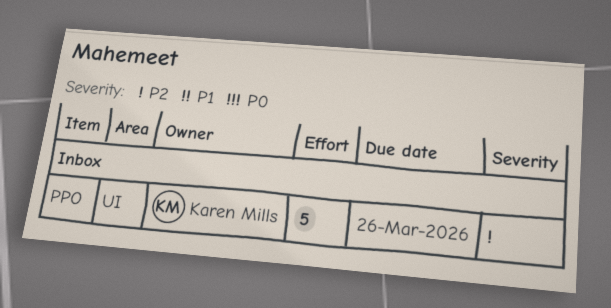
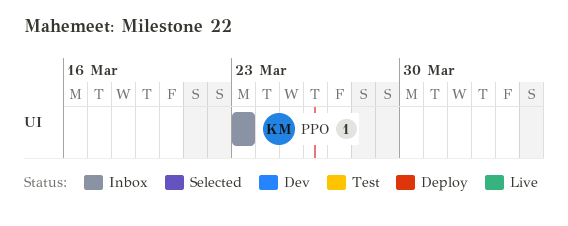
PPO, estimate: 5 -> 1
PPO, due: Mar 26 -> Mar 23

